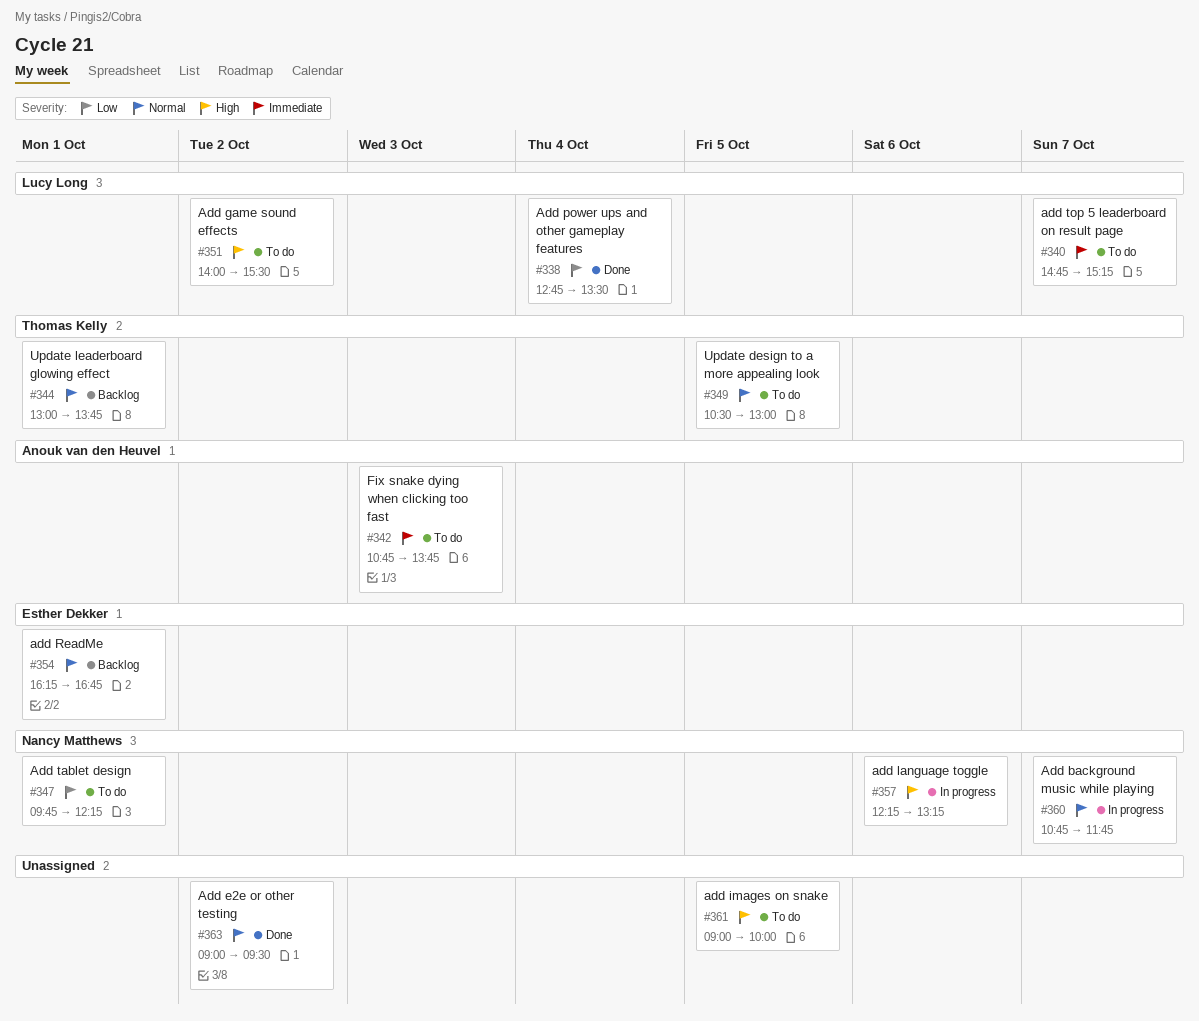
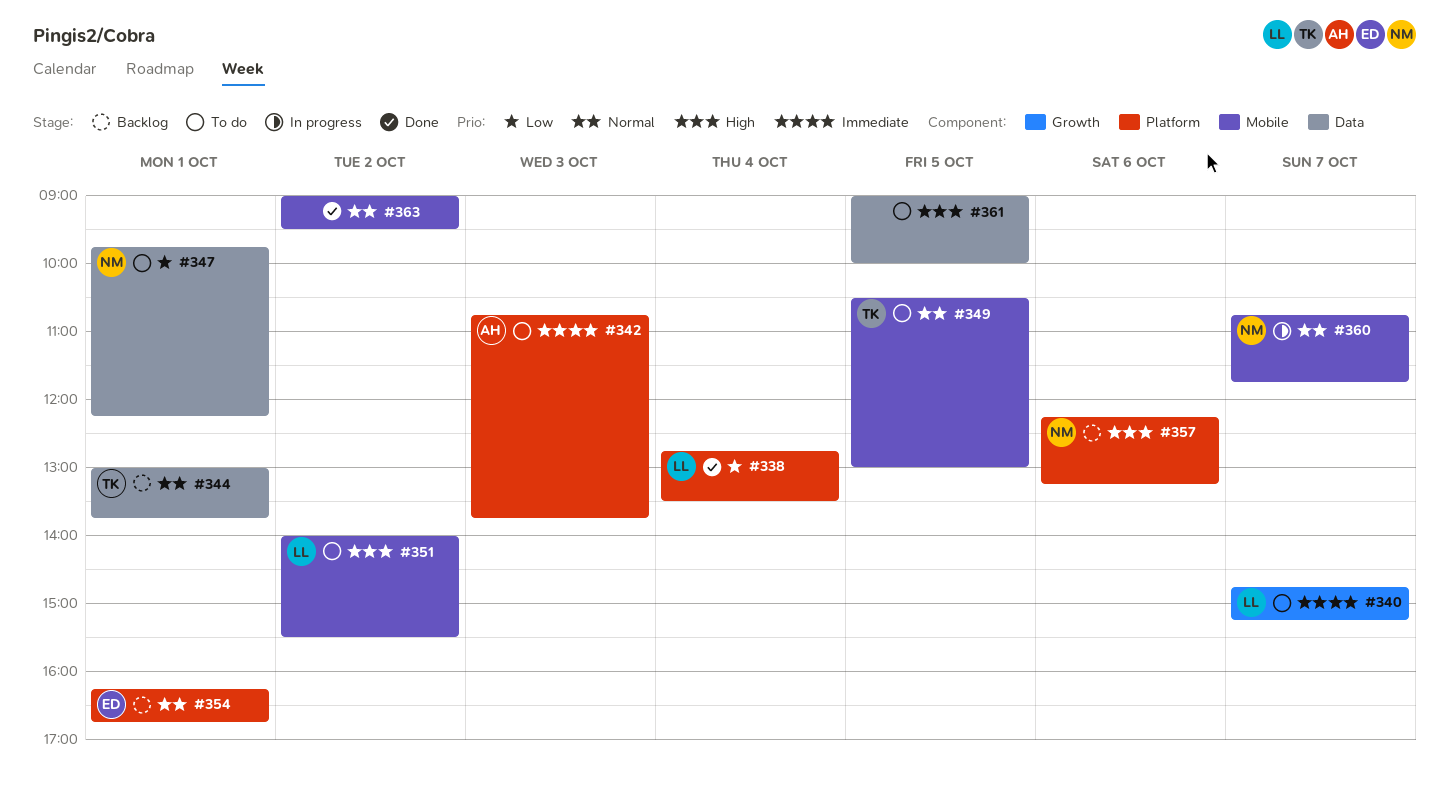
#357, status: In progress -> Backlog

